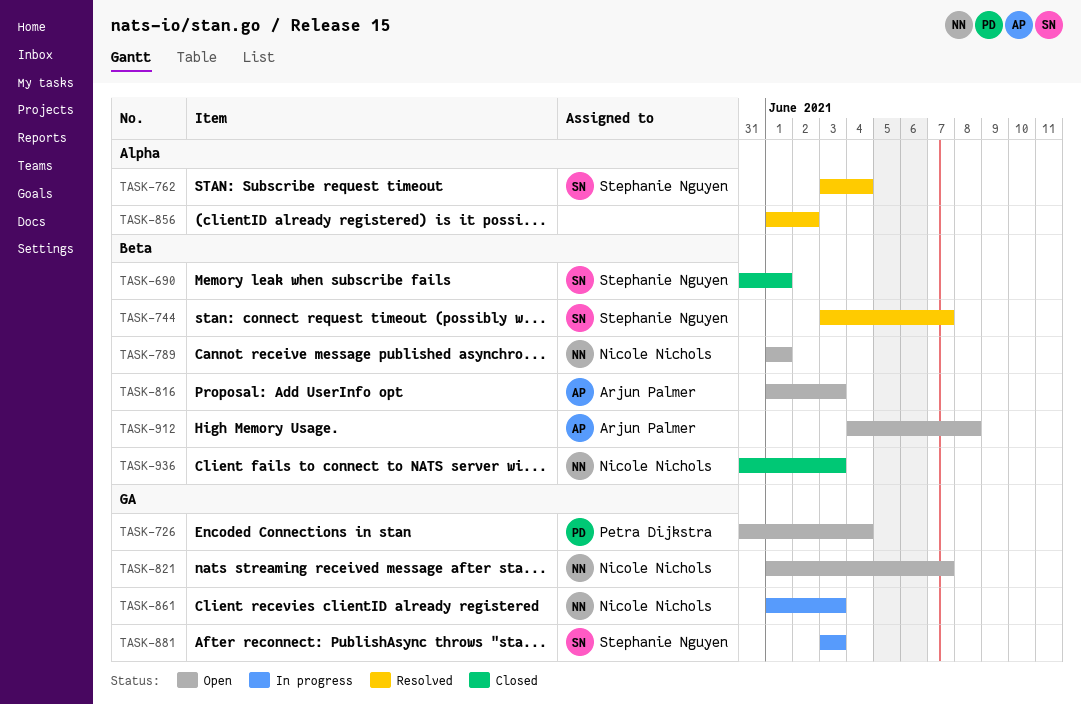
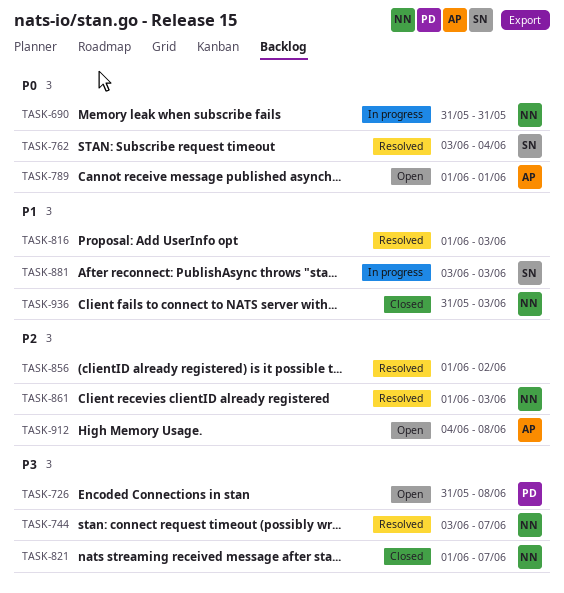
TASK-690, status: Closed -> In progress
TASK-690, owner: Stephanie Nguyen -> Nicole Nichols
TASK-690, due: Jun 1 -> May 31
TASK-726, due: Jun 4 -> Jun 8
TASK-744, owner: Stephanie Nguyen -> Nicole Nichols
TASK-789, owner: Nicole Nichols -> Arjun Palmer
TASK-816, status: Open -> Resolved
TASK-816, owner: Arjun Palmer -> none
TASK-821, status: Open -> Closed
TASK-861, status: In progress -> Resolved

